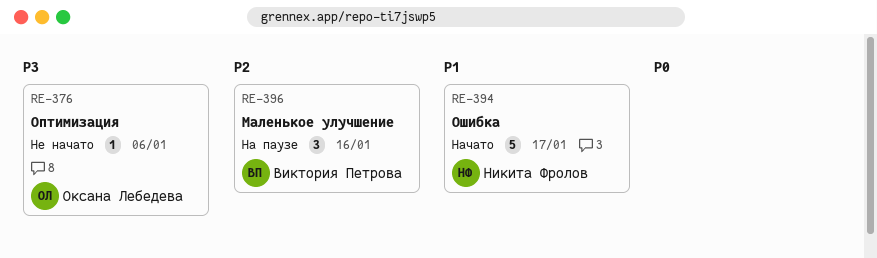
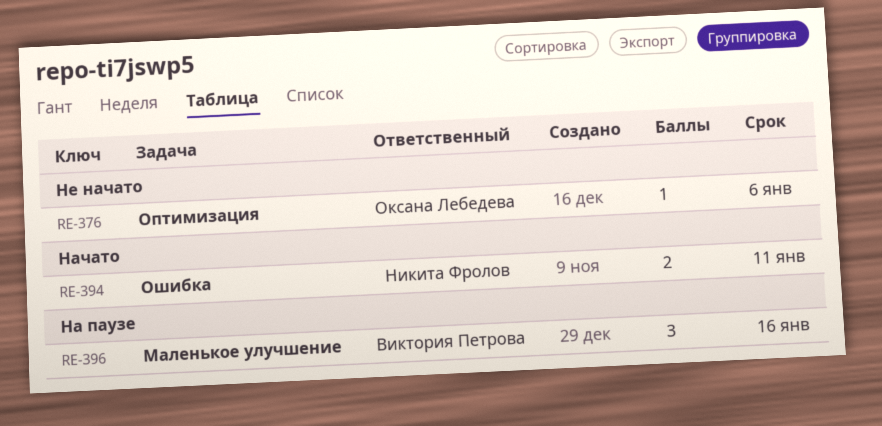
RE-394, estimate: 5 -> 2
RE-394, due: Jan 17 -> Jan 11

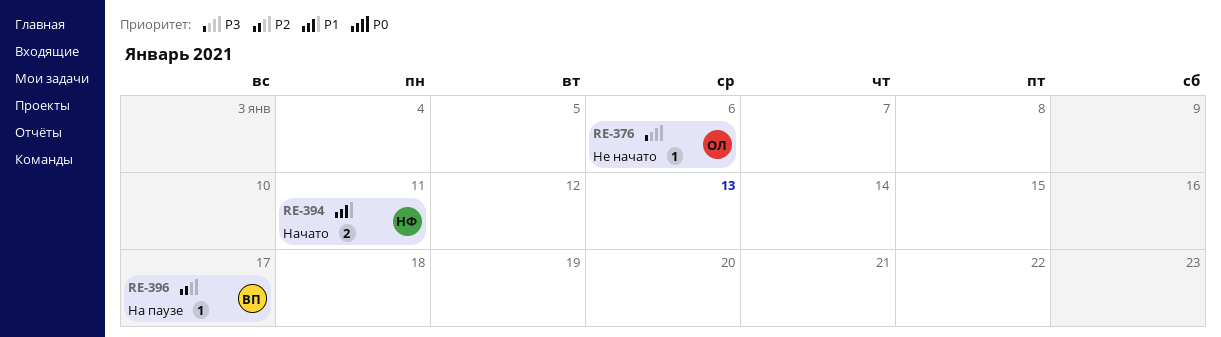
RE-396, estimate: 3 -> 1
RE-396, due: Jan 16 -> Jan 17

